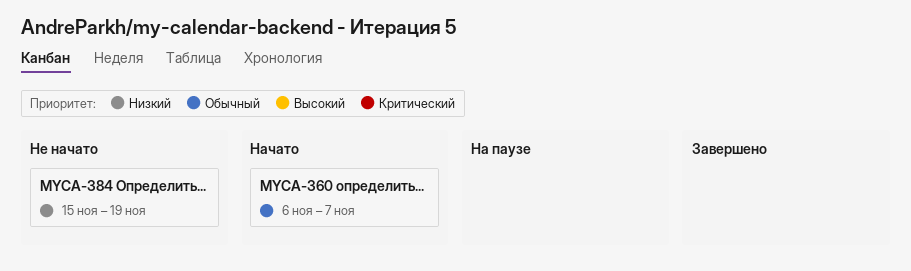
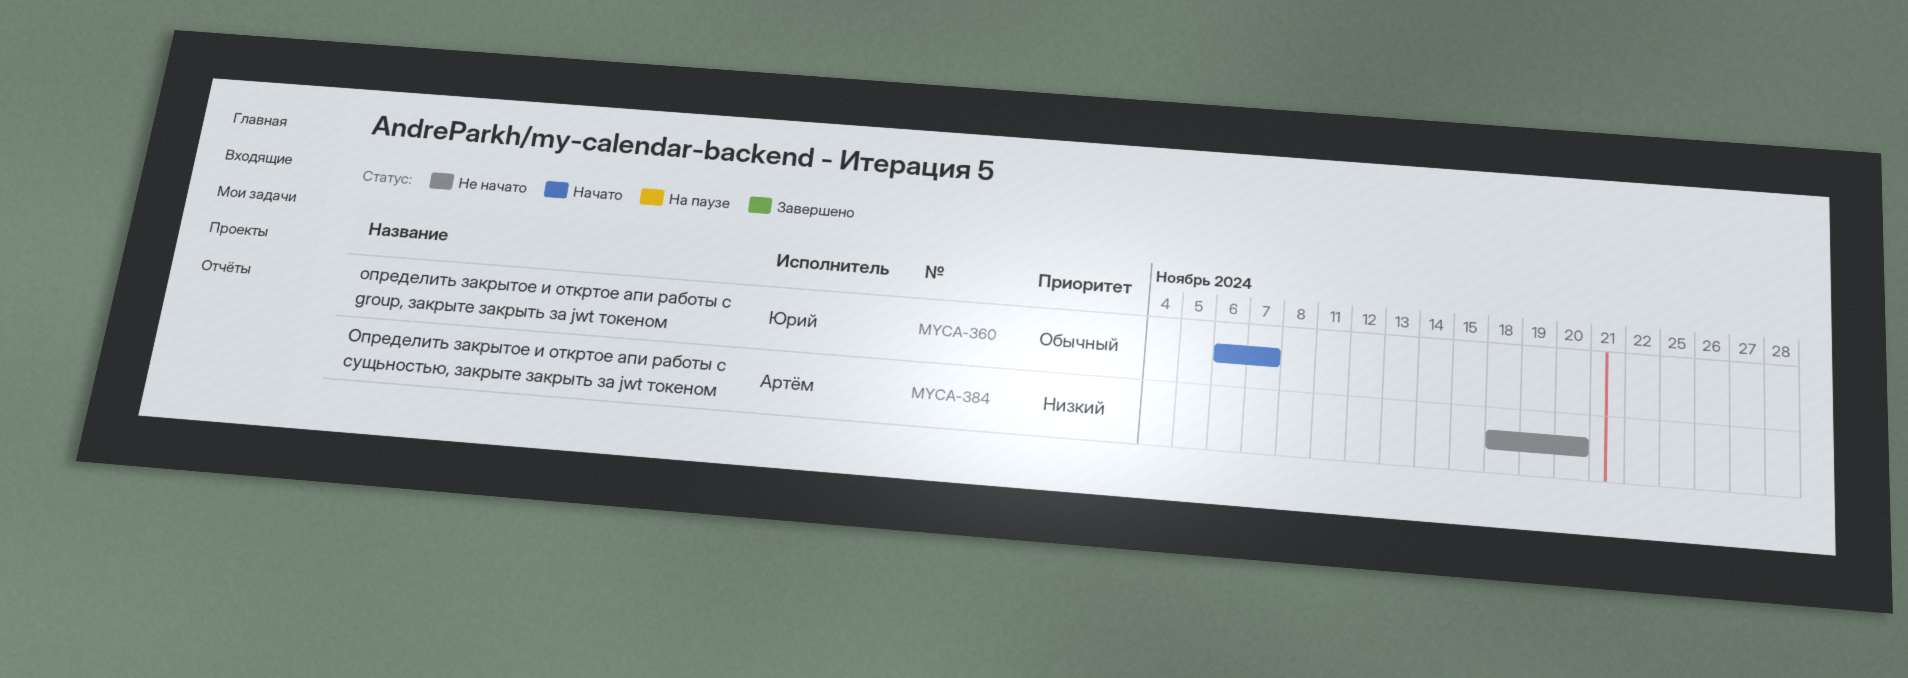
MYCA-384, start: Nov 15 -> Nov 18
MYCA-384, due: Nov 19 -> Nov 20

